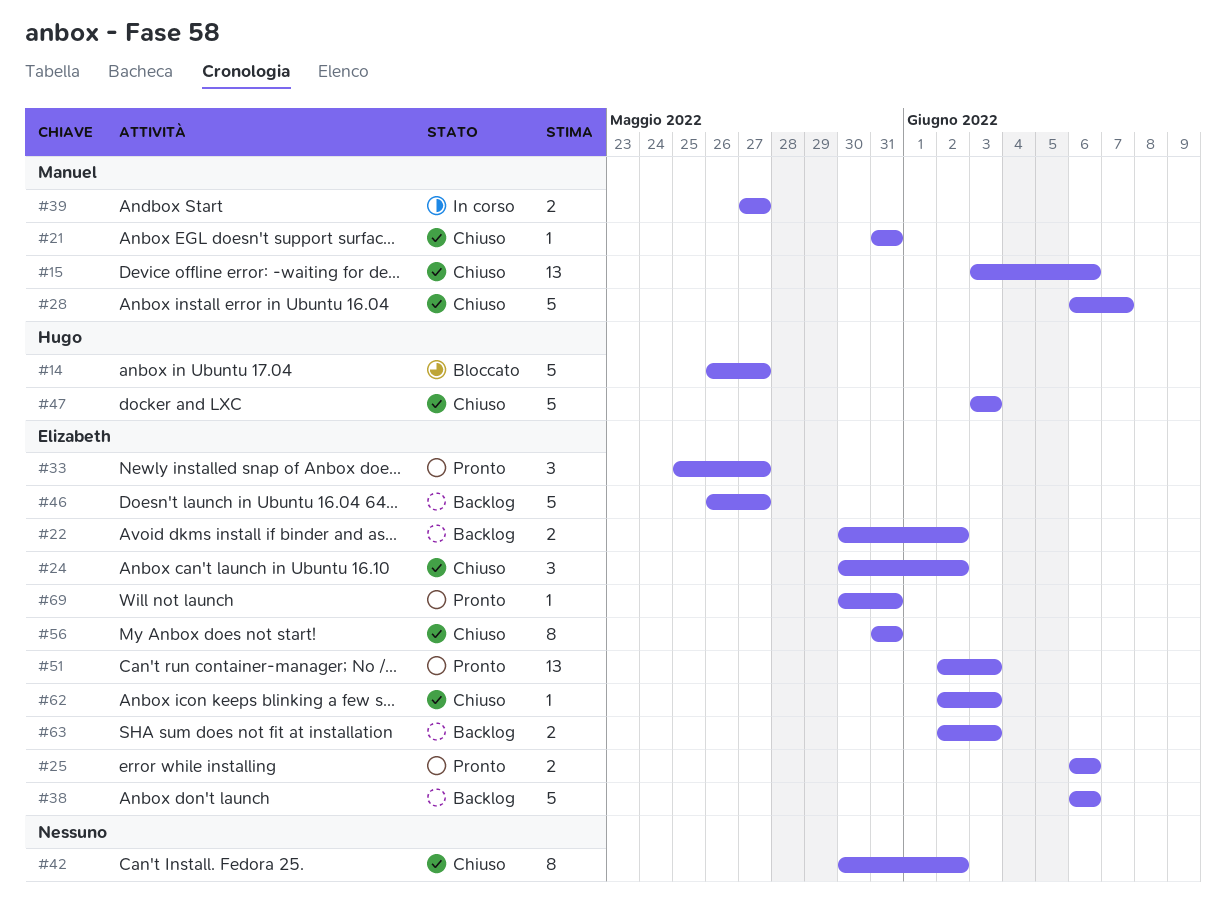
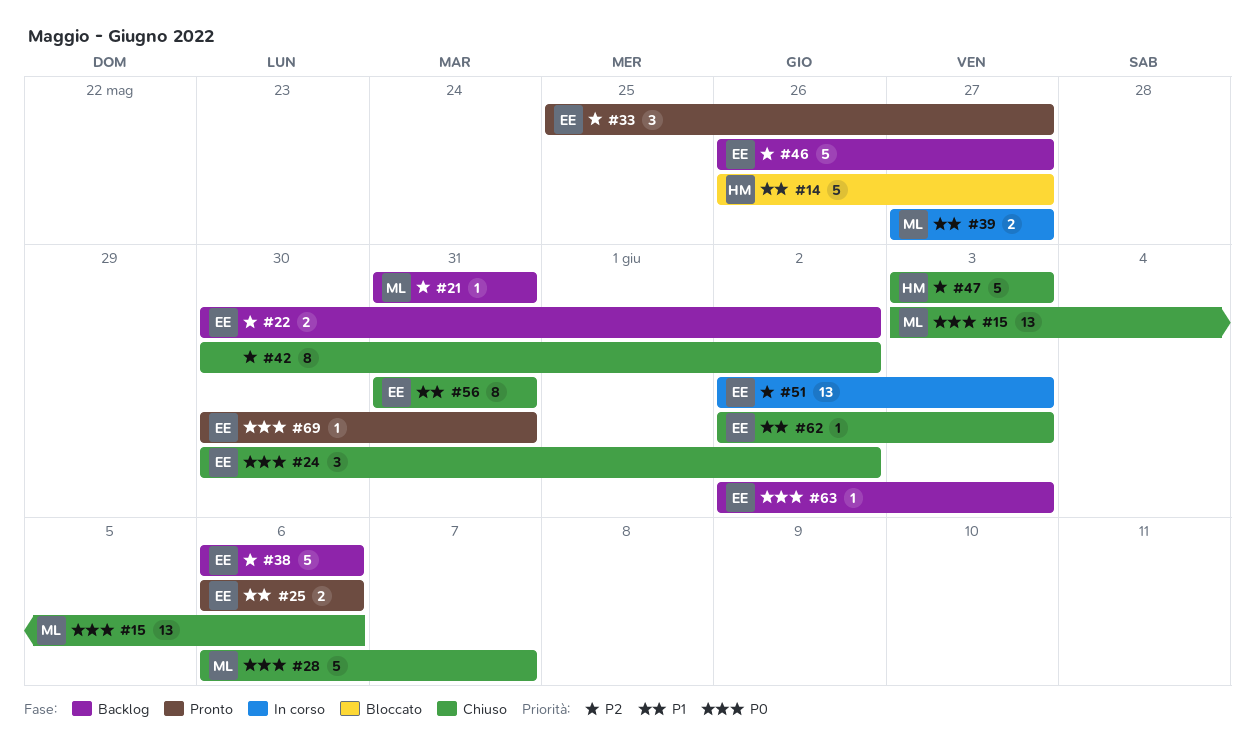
#21, status: Chiuso -> Backlog
#51, status: Pronto -> In corso
#63, estimate: 2 -> 1

